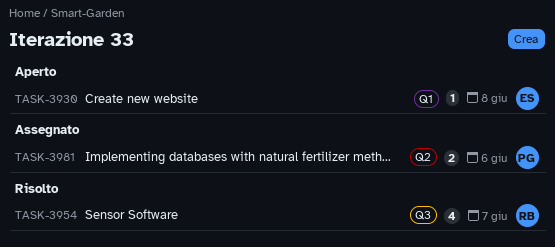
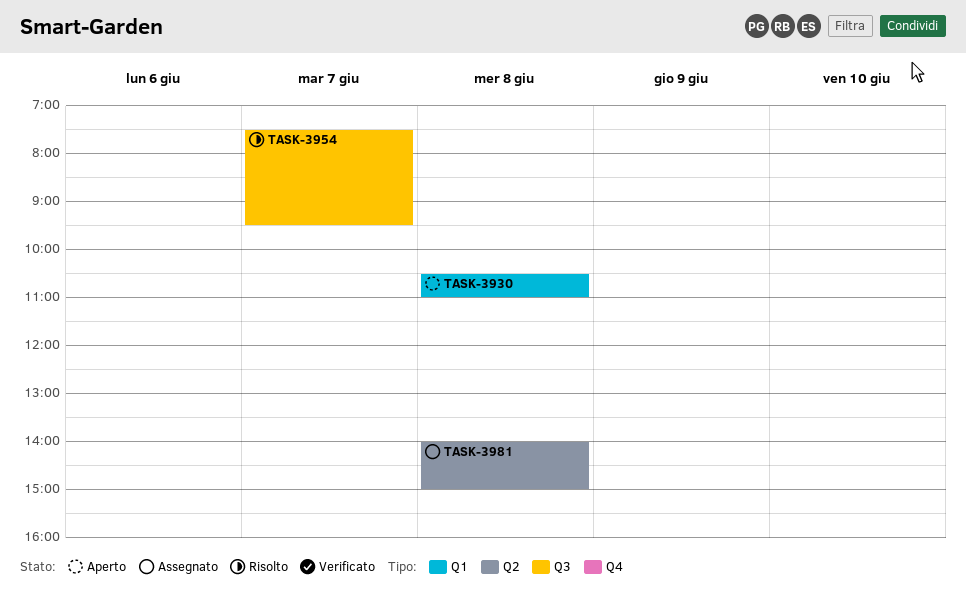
TASK-3981, day: Jun 6 -> Jun 8

